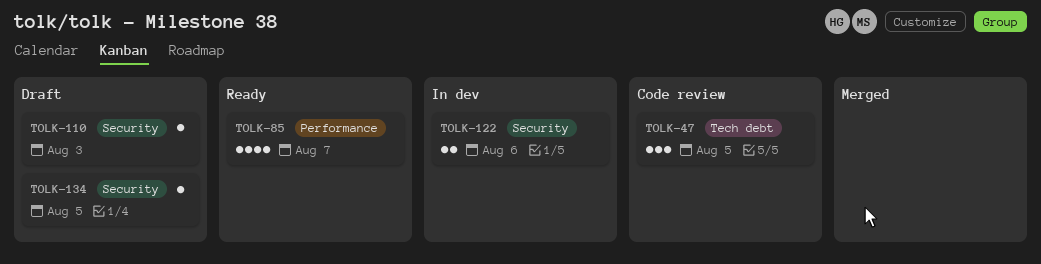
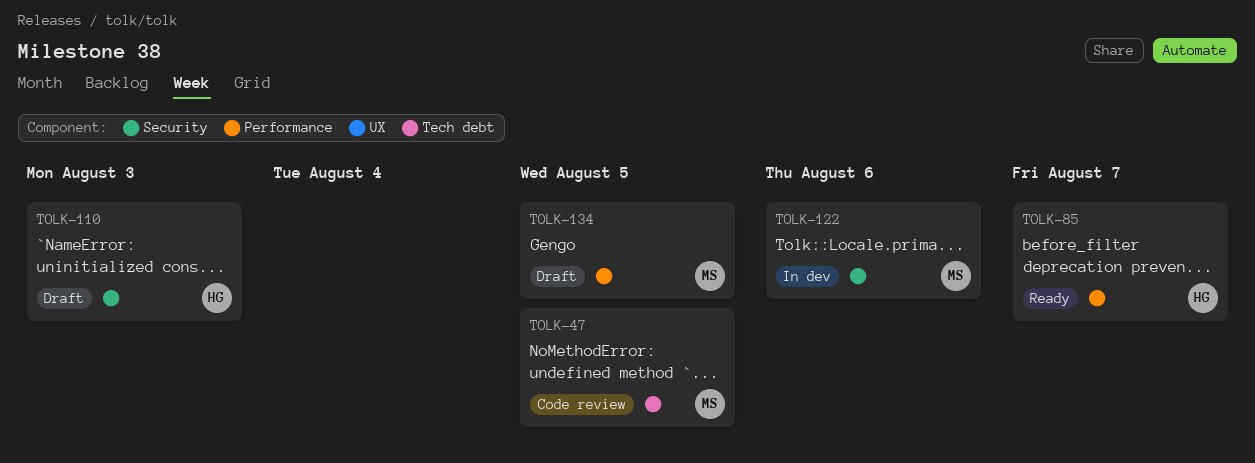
TOLK-134, label: Security -> Performance

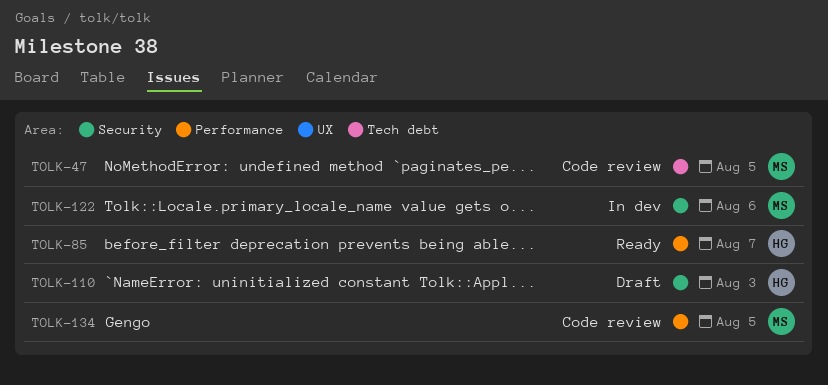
TOLK-134, status: Draft -> Code review

